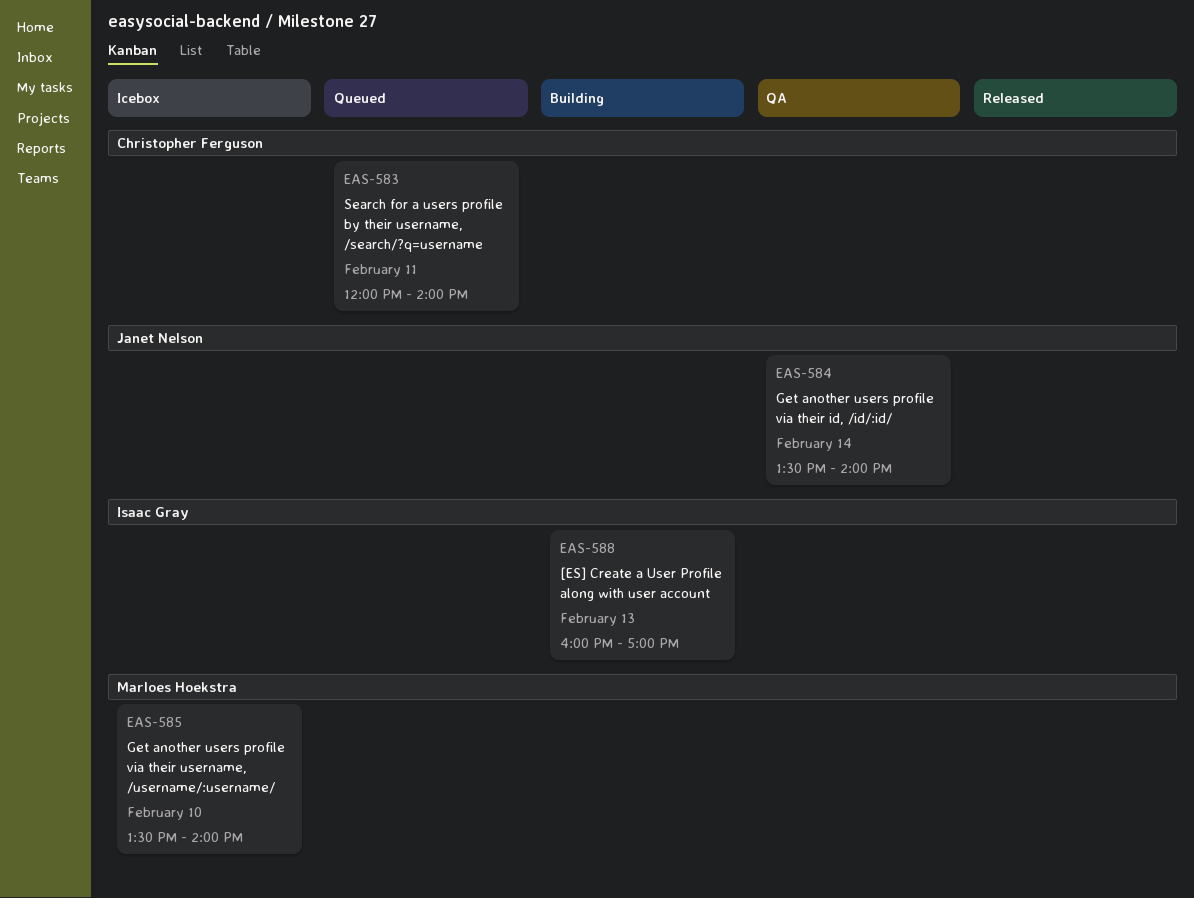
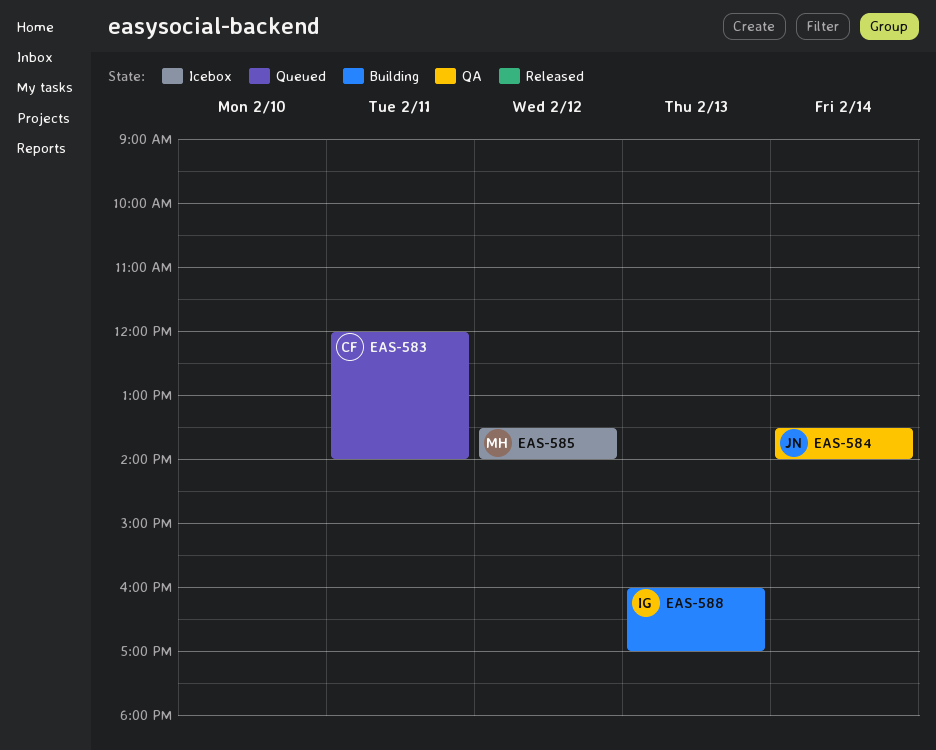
EAS-585, day: Feb 10 -> Feb 12

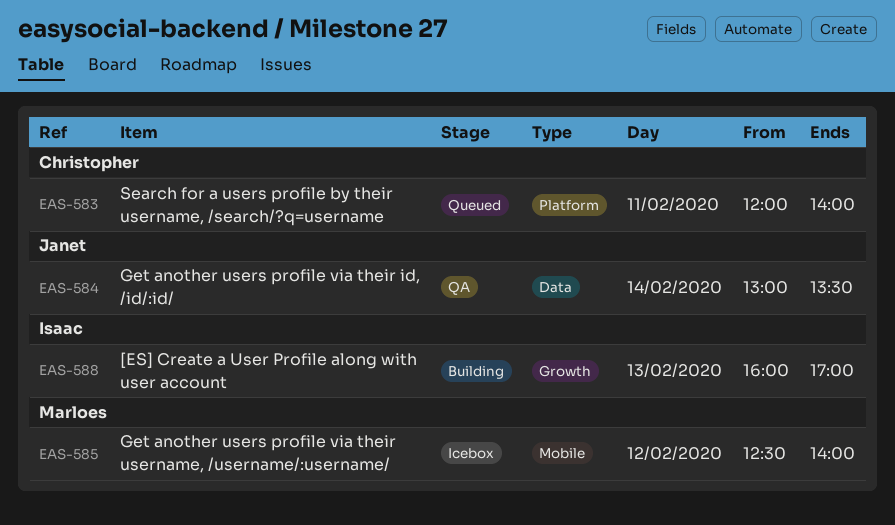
EAS-584, begins: 13:30 -> 13:00
EAS-584, ends: 14:00 -> 13:30
EAS-585, begins: 13:30 -> 12:30

